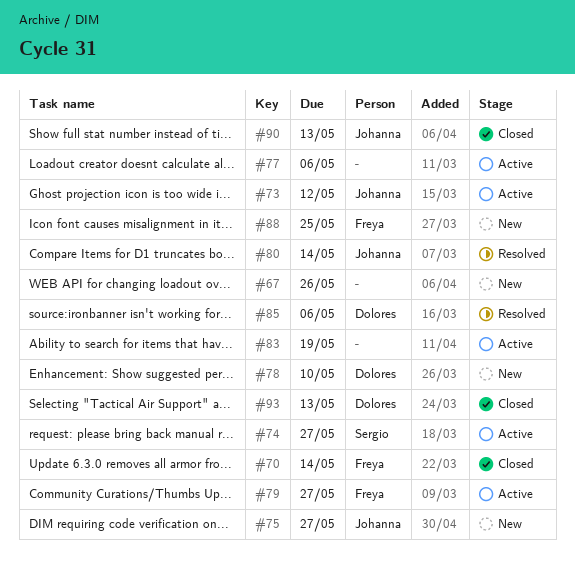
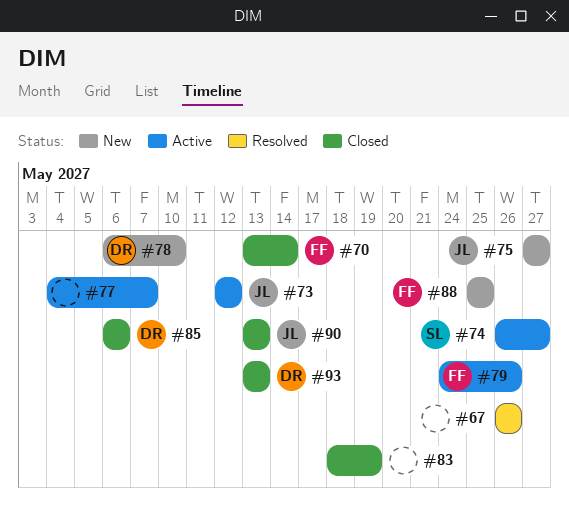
#67, status: New -> Resolved
#77, due: May 6 -> May 7
#79, due: May 27 -> May 26
#80: present -> none
#83, status: Active -> Closed
#85, status: Resolved -> Closed

